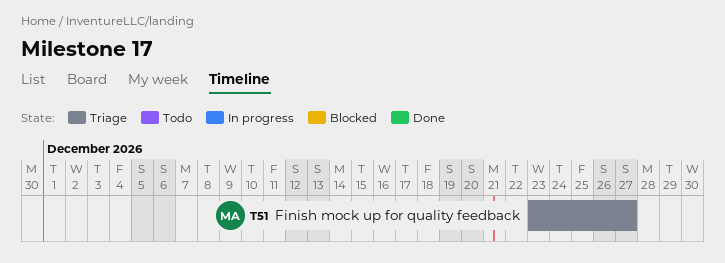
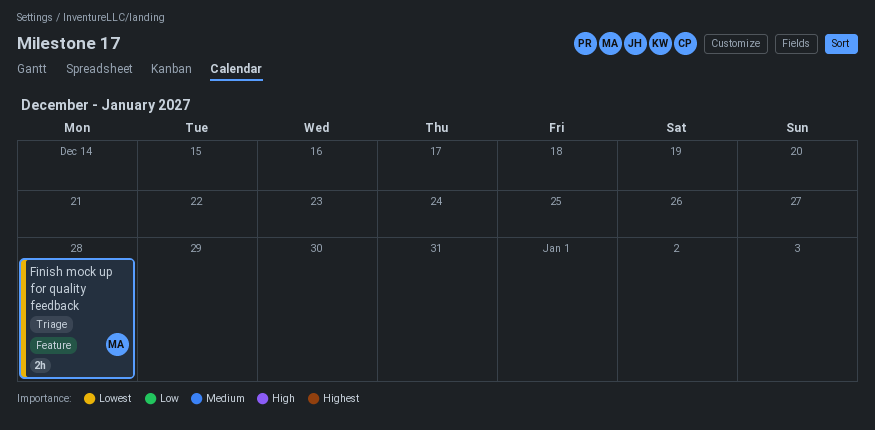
Finish mock up for quality feedback, due: Dec 27 -> Dec 28

